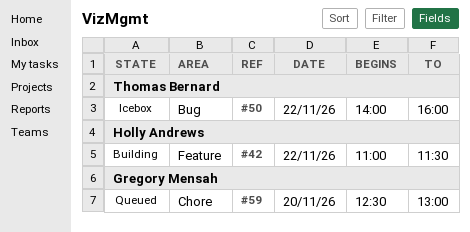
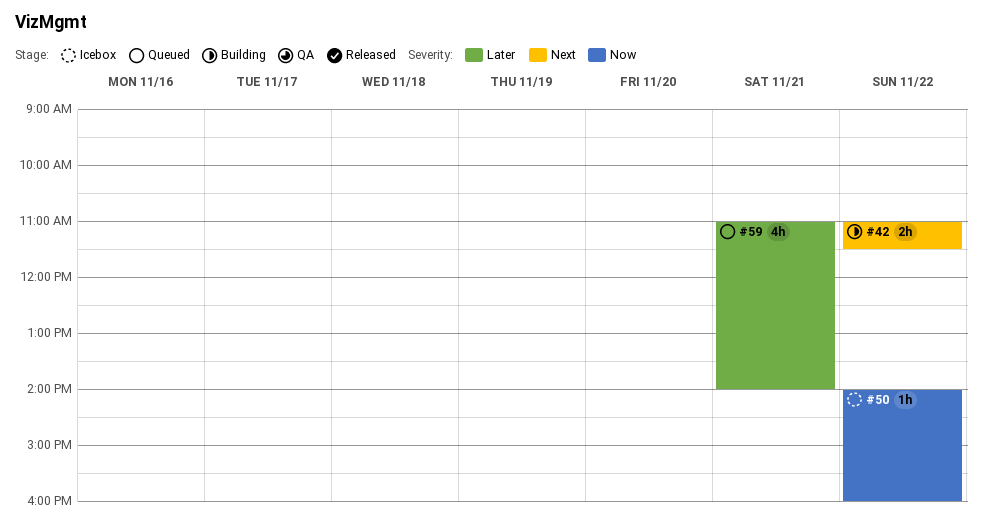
#59, day: Nov 20 -> Nov 21
#59, begins: 12:30 -> 11:00
#59, ends: 13:00 -> 14:00

